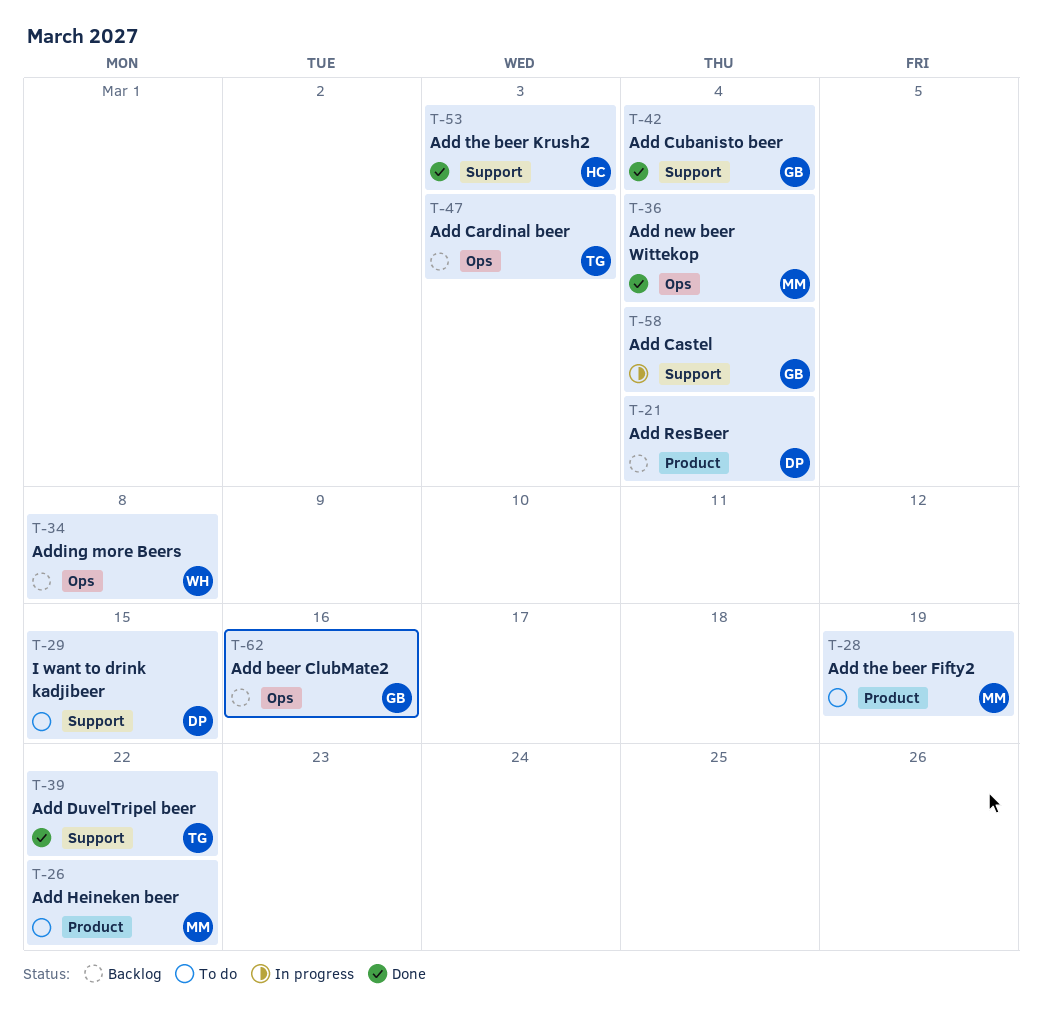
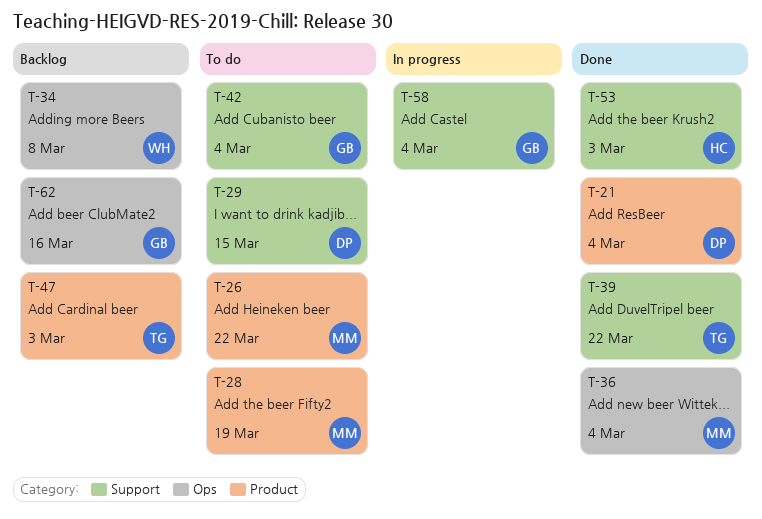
T-21, status: Backlog -> Done
T-42, status: Done -> To do
T-47, label: Ops -> Product

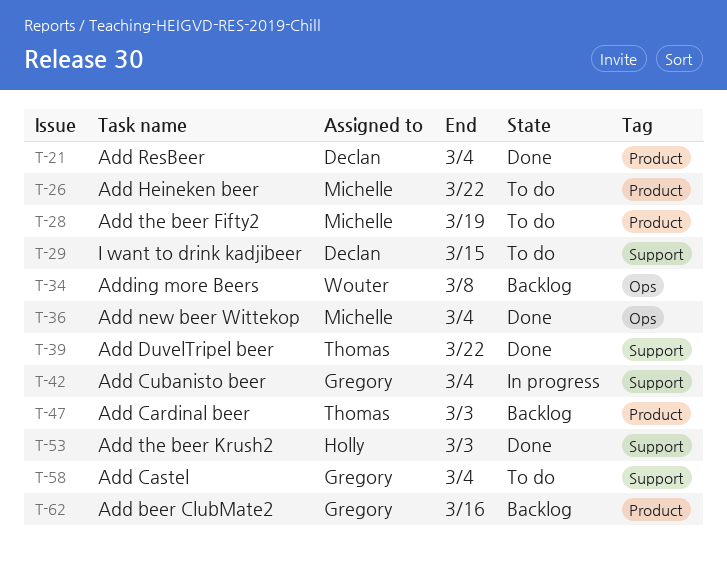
T-42, status: To do -> In progress
T-58, status: In progress -> To do
T-62, label: Ops -> Product

